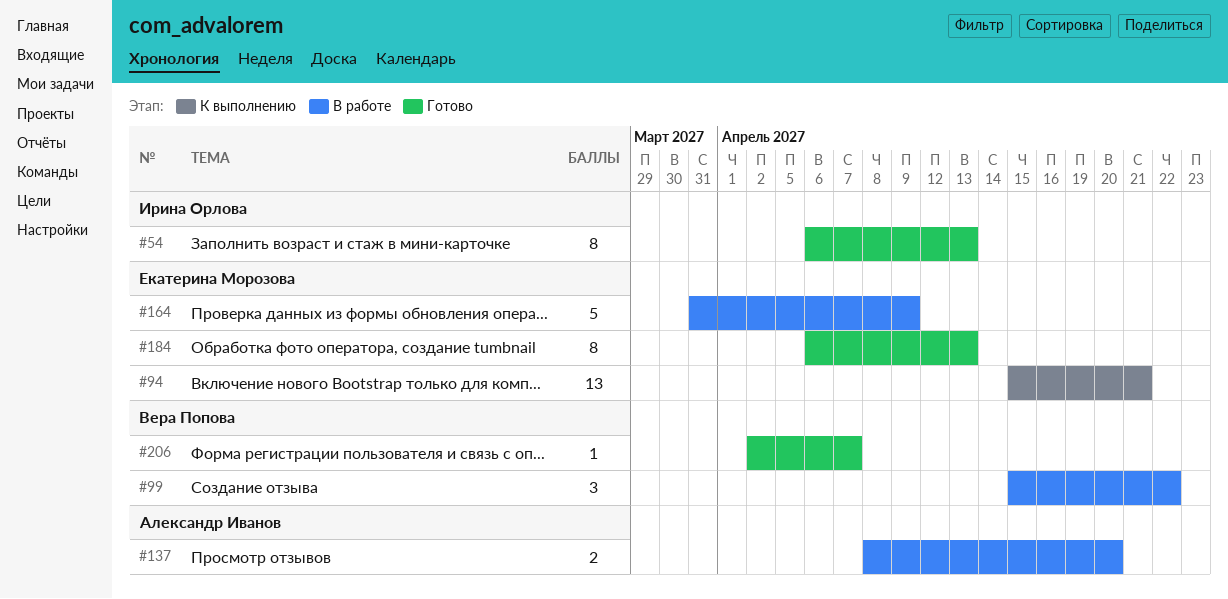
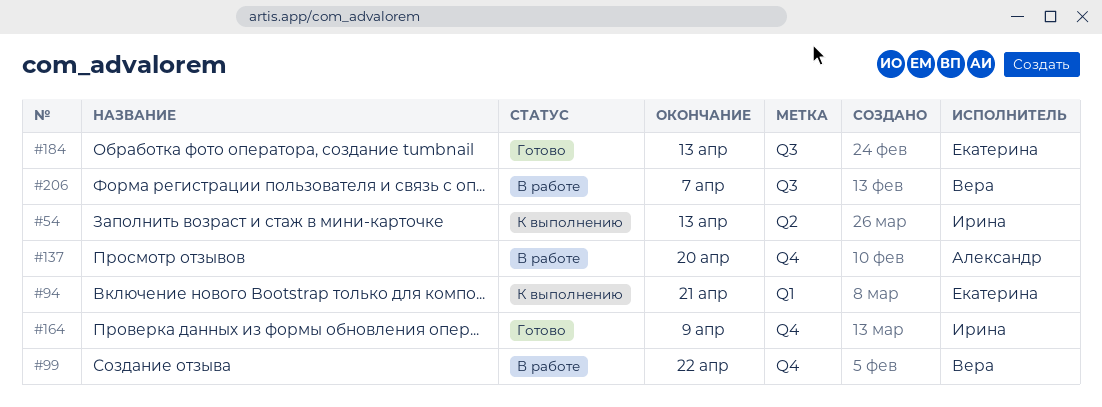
#54, status: Готово -> К выполнению
#164, status: В работе -> Готово
#164, owner: Екатерина Морозова -> Ирина Орлова
#206, status: Готово -> В работе

